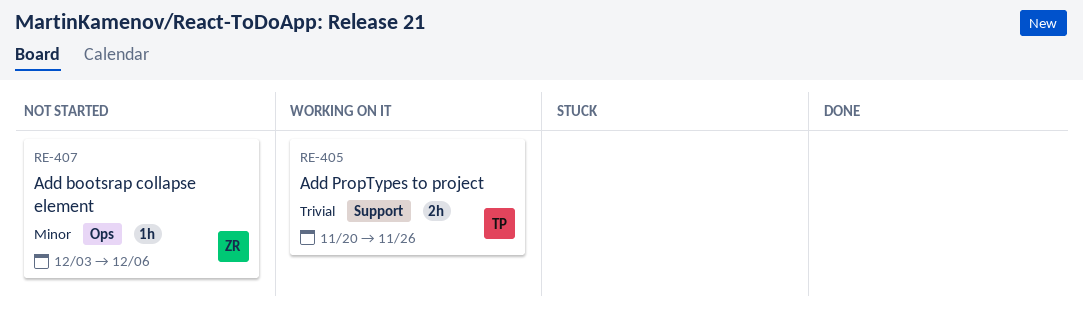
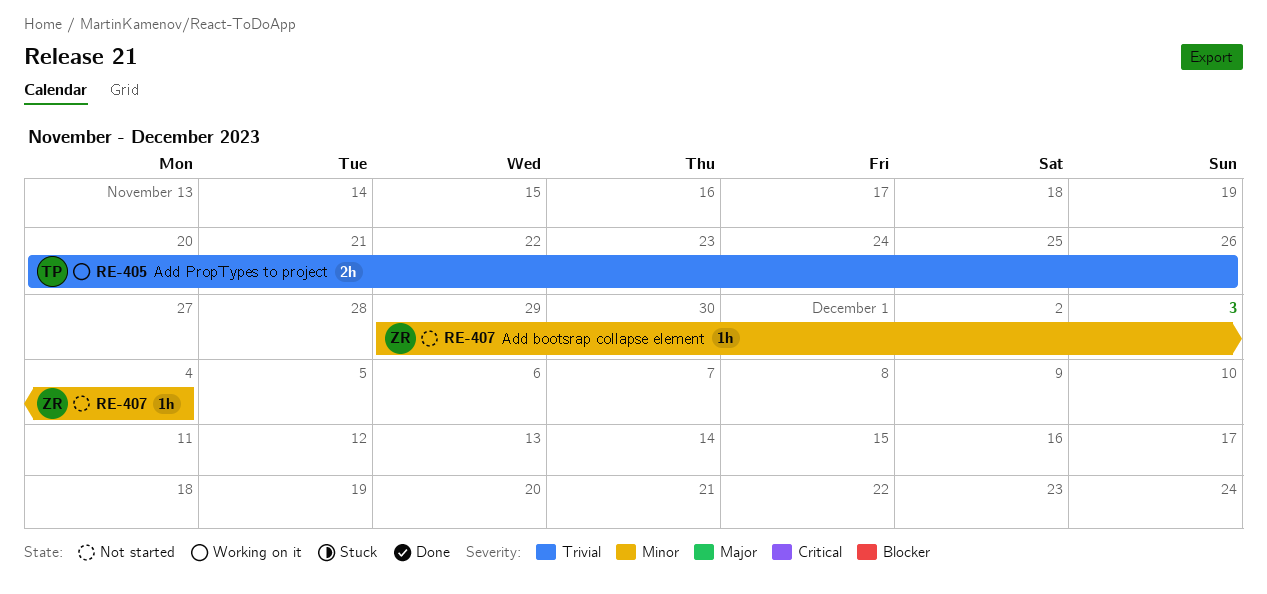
RE-407, start: Dec 3 -> Nov 29
RE-407, due: Dec 6 -> Dec 4

